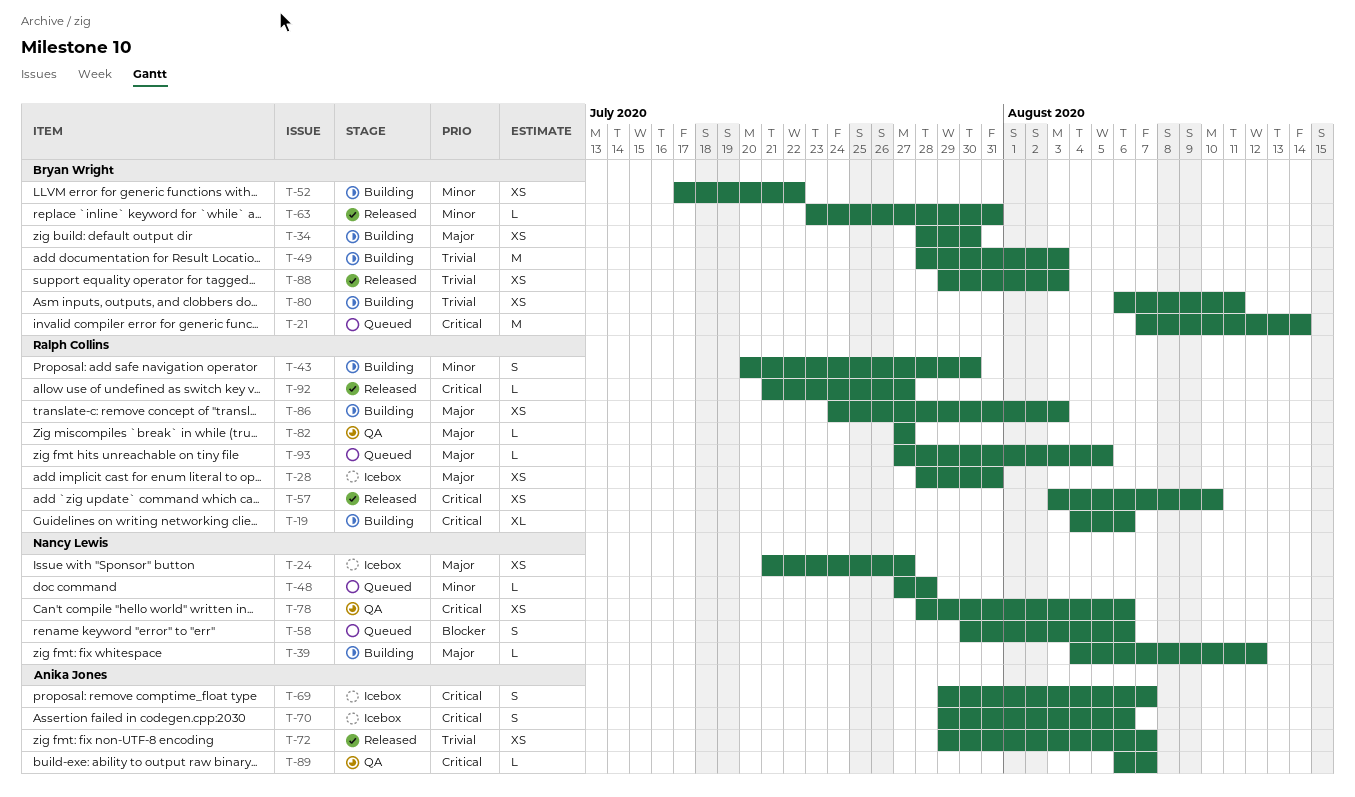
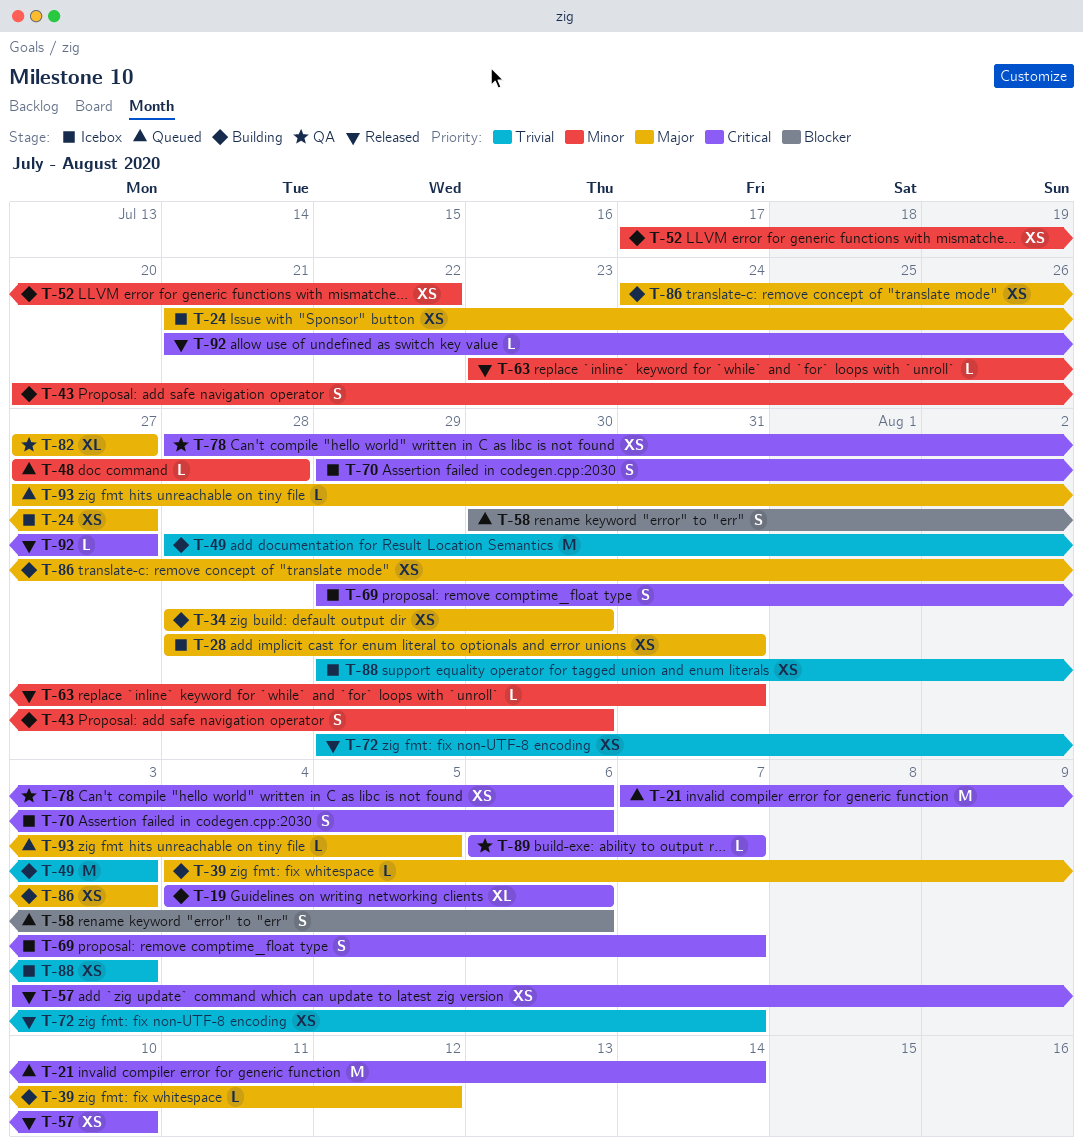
T-80: present -> none
T-82, estimate: L -> XL
T-88, status: Released -> Icebox

